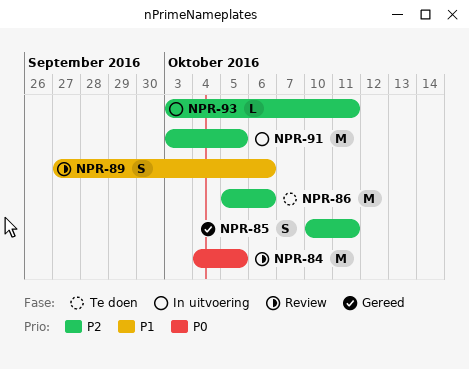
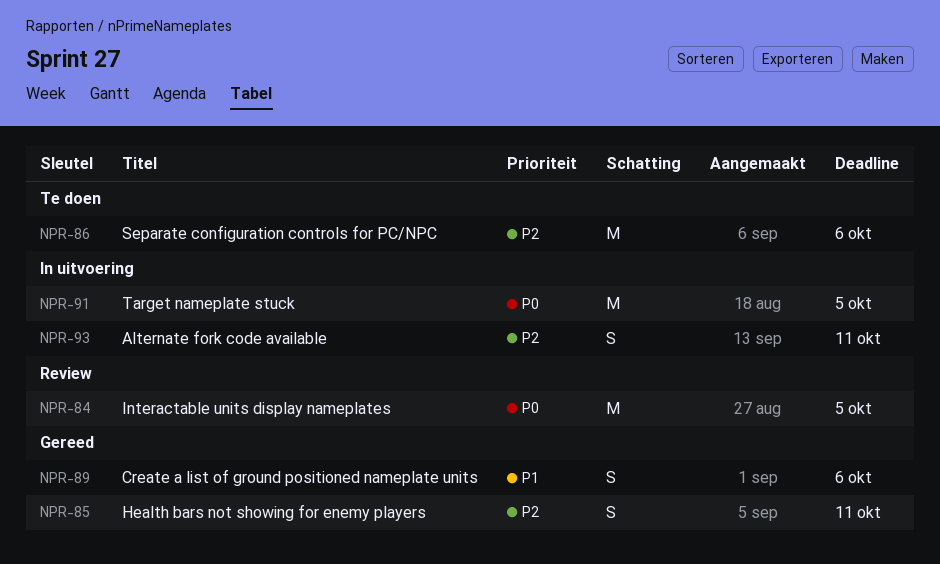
NPR-89, status: Review -> Gereed
NPR-91, priority: P2 -> P0
NPR-93, estimate: L -> S

